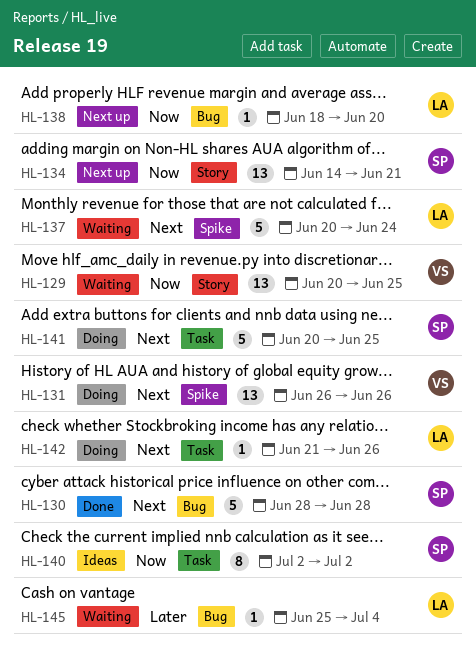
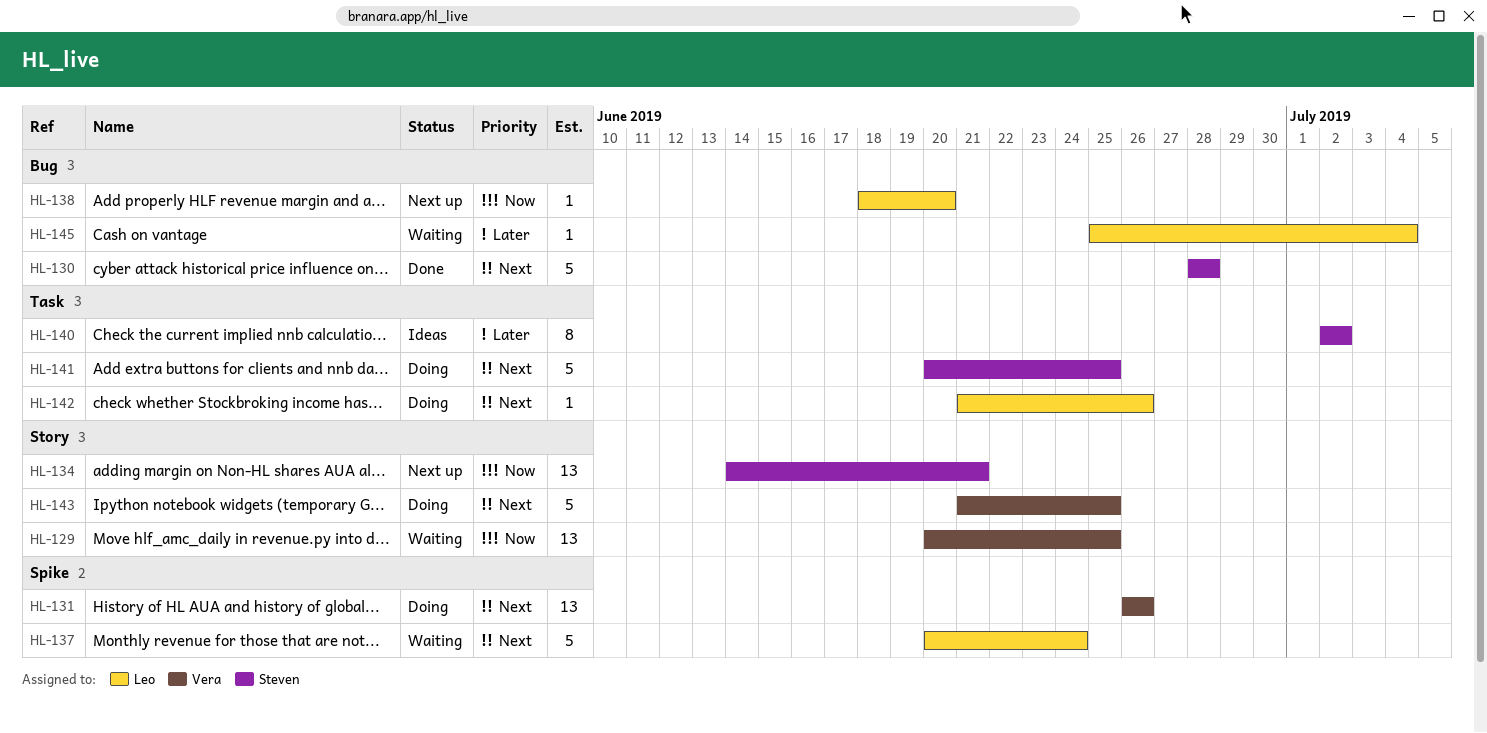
HL-140, priority: Now -> Later
HL-143: none -> present

